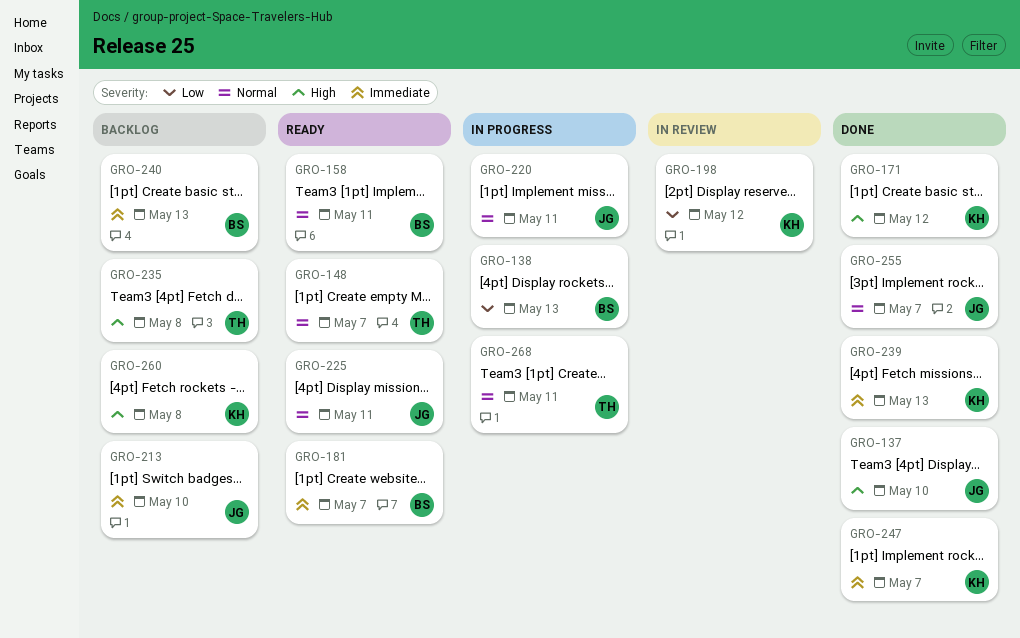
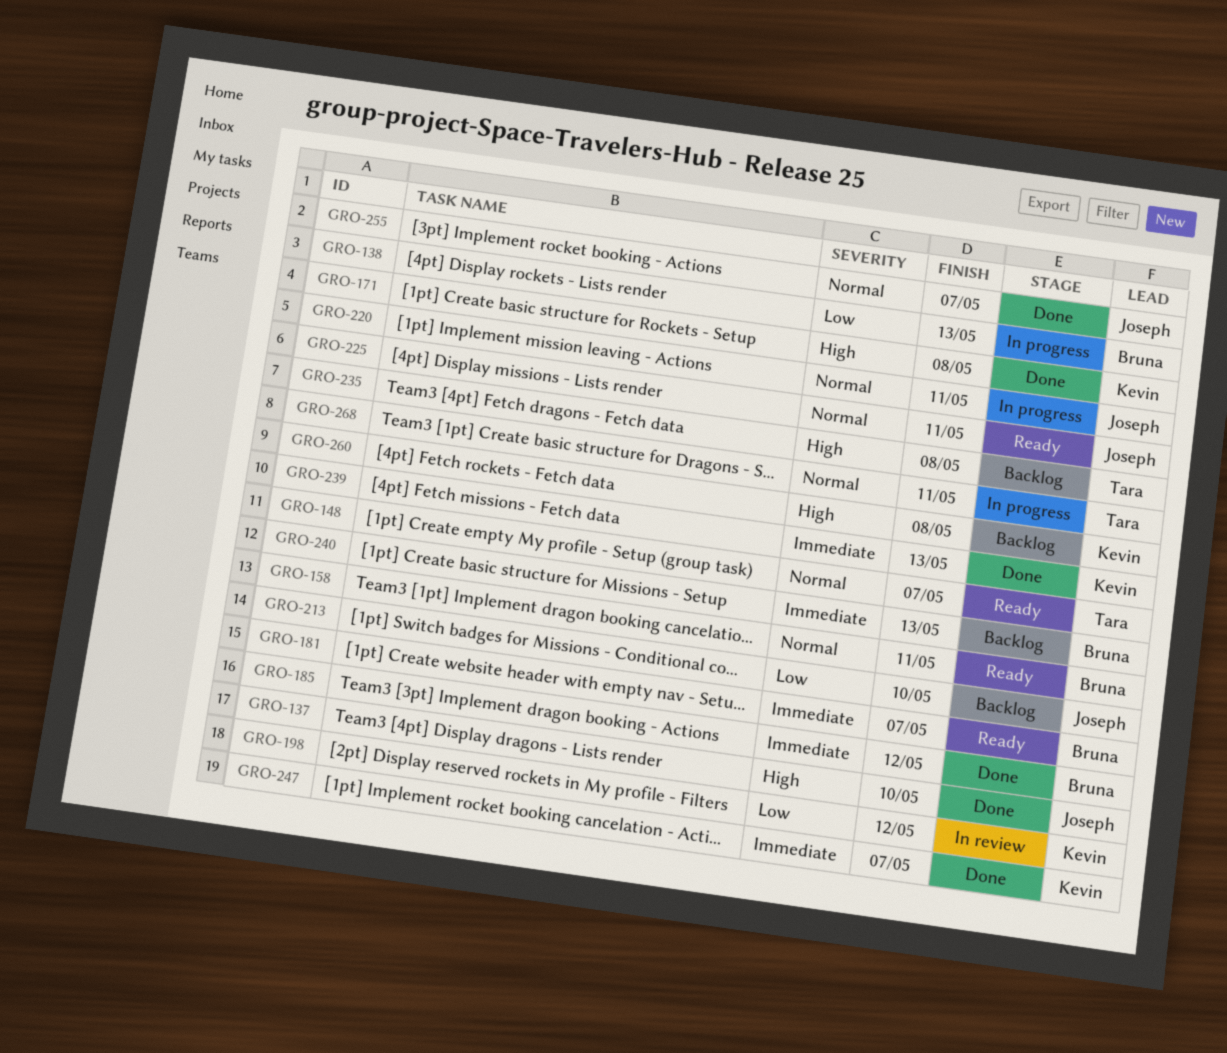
GRO-171, due: May 12 -> May 8
GRO-185: none -> present
GRO-213, priority: Immediate -> Low

